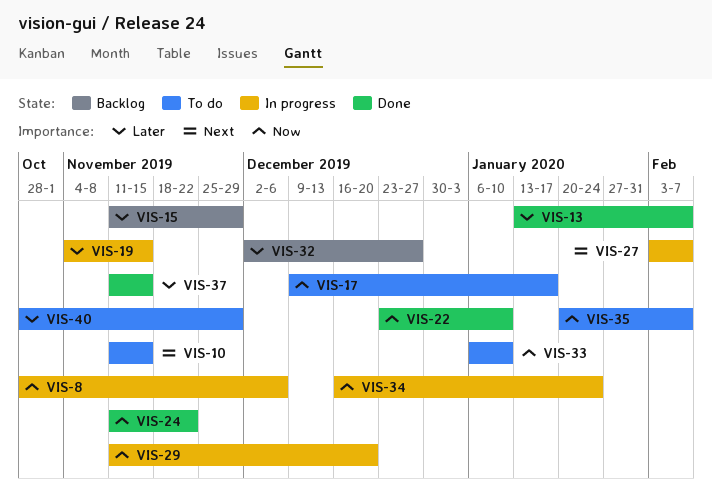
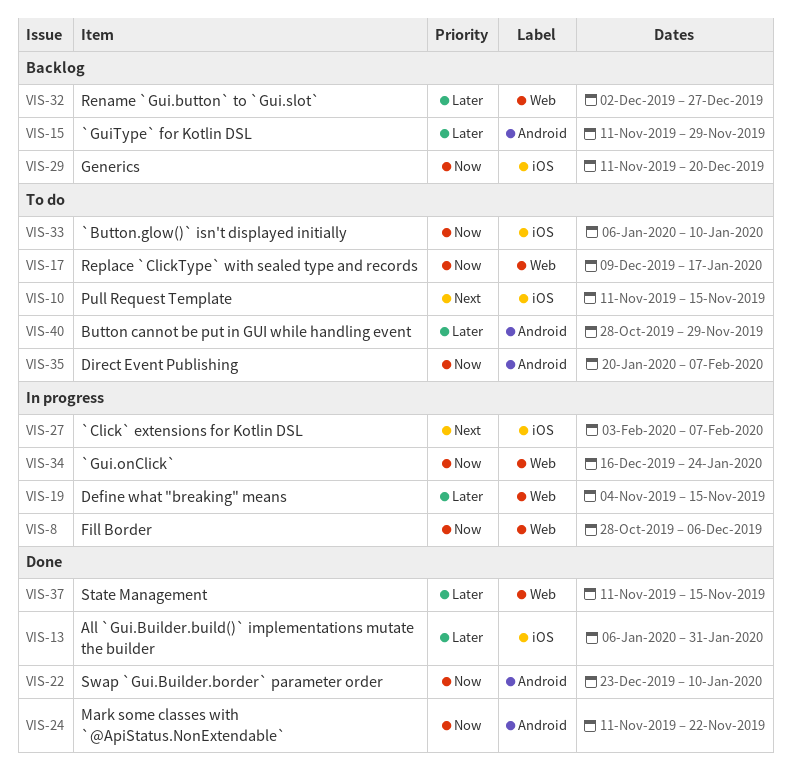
VIS-13, start: Jan 13 -> Jan 6
VIS-13, due: Feb 7 -> Jan 31
VIS-29, status: In progress -> Backlog

